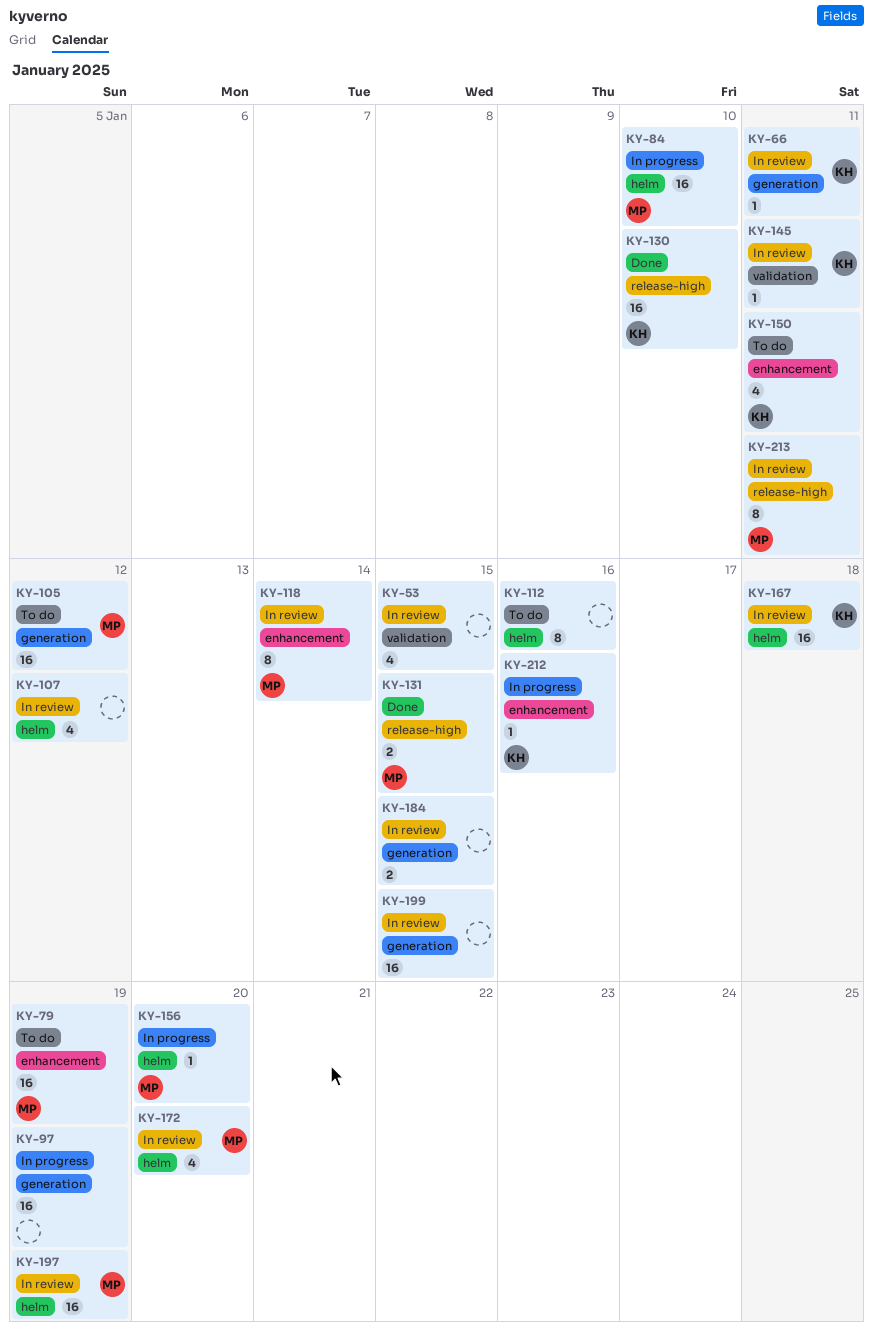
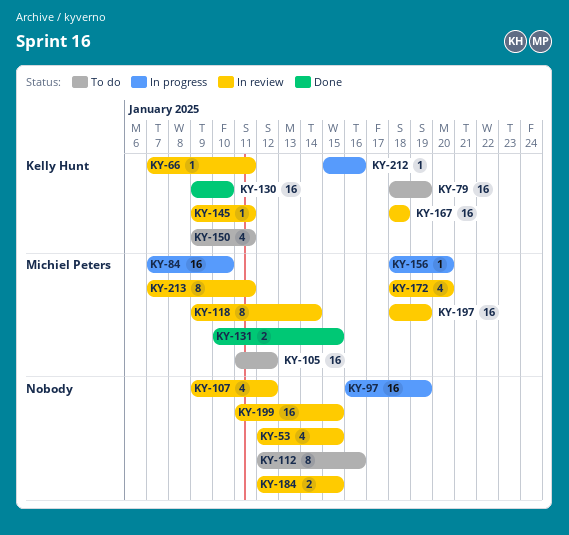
KY-79, owner: Michiel Peters -> Kelly Hunt

